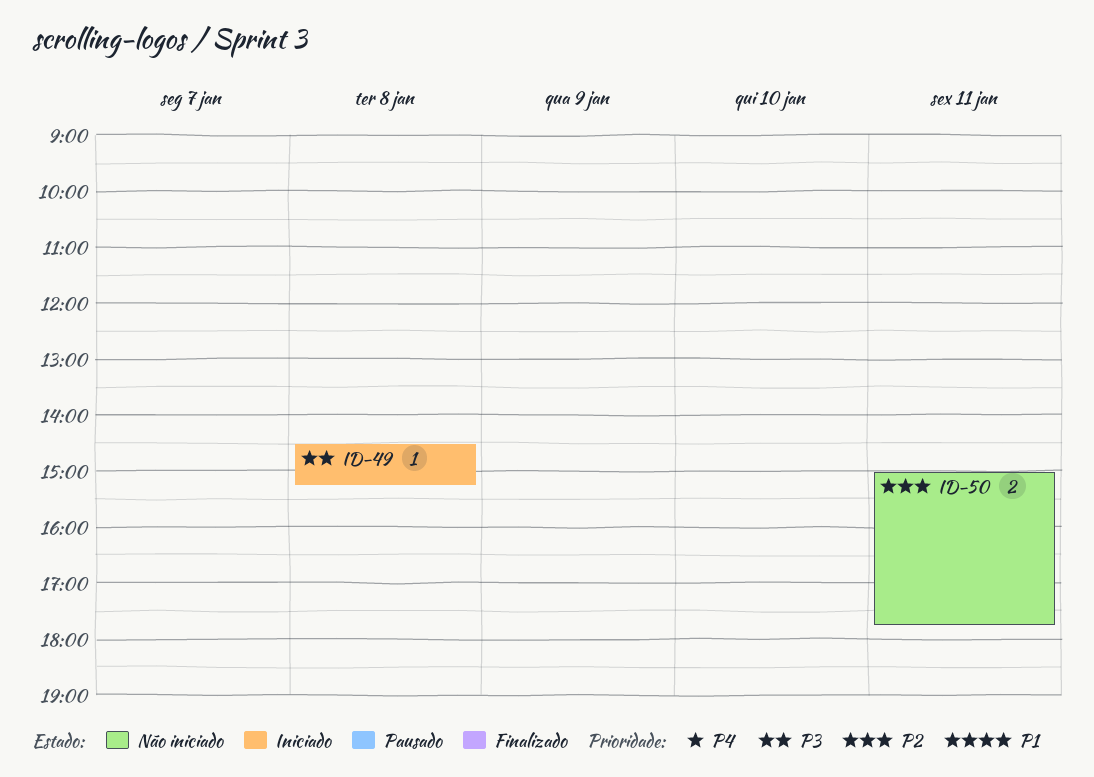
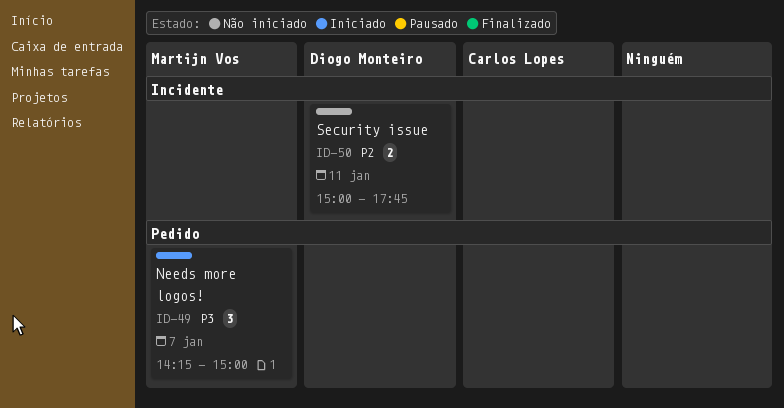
ID-49, estimate: 1 -> 3
ID-49, day: Jan 8 -> Jan 7
ID-49, begins: 14:30 -> 14:15
ID-49, ends: 15:15 -> 15:00

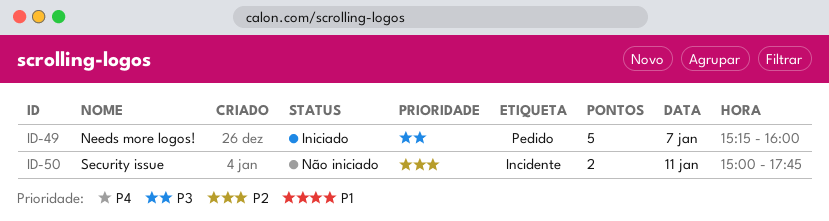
ID-49, estimate: 3 -> 5
ID-49, begins: 14:15 -> 15:15
ID-49, ends: 15:00 -> 16:00

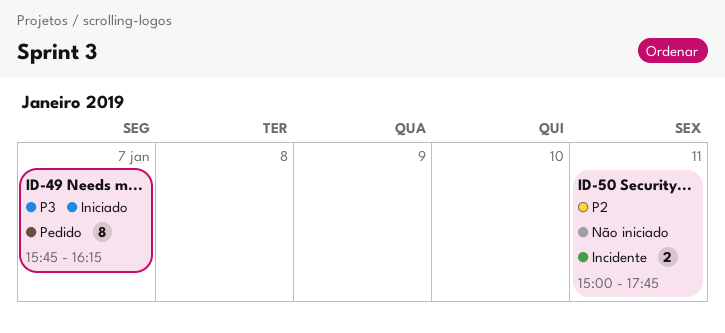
ID-49, estimate: 5 -> 8
ID-49, begins: 15:15 -> 15:45
ID-49, ends: 16:00 -> 16:15

